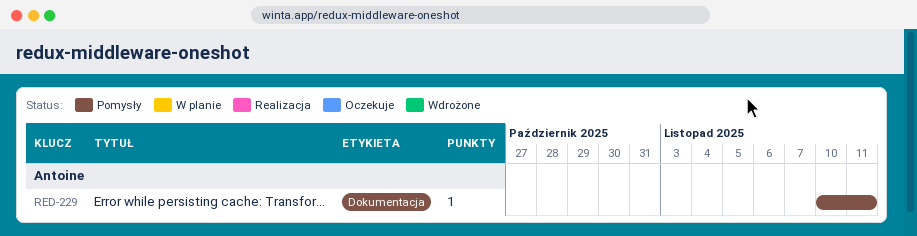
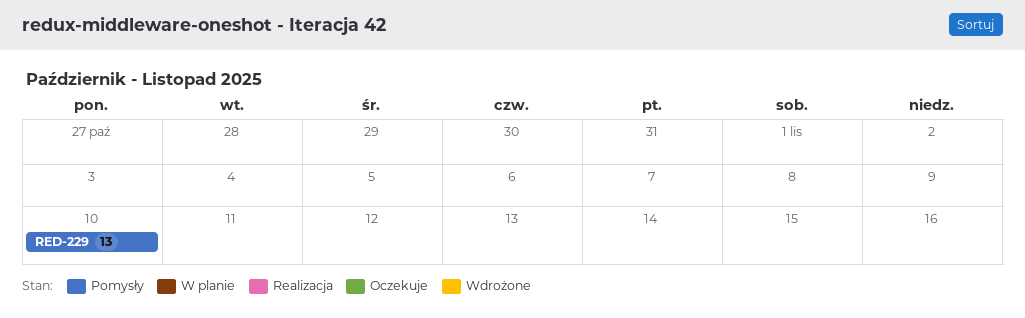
RED-229, estimate: 1 -> 13
RED-229, due: Nov 11 -> Nov 10

